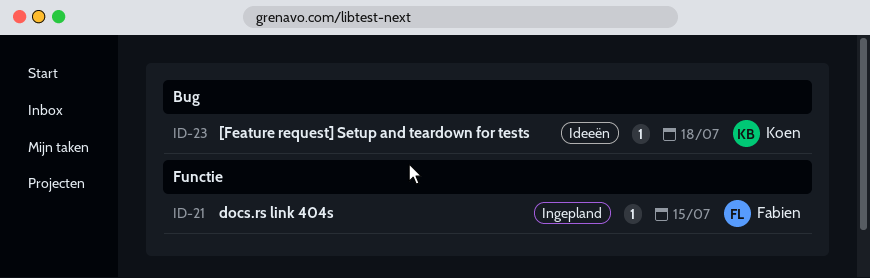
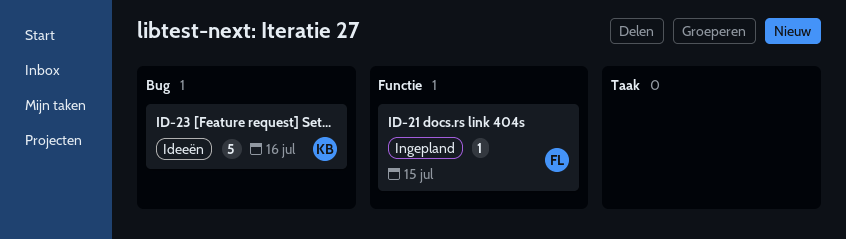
ID-23, estimate: 1 -> 5
ID-23, due: Jul 18 -> Jul 16

